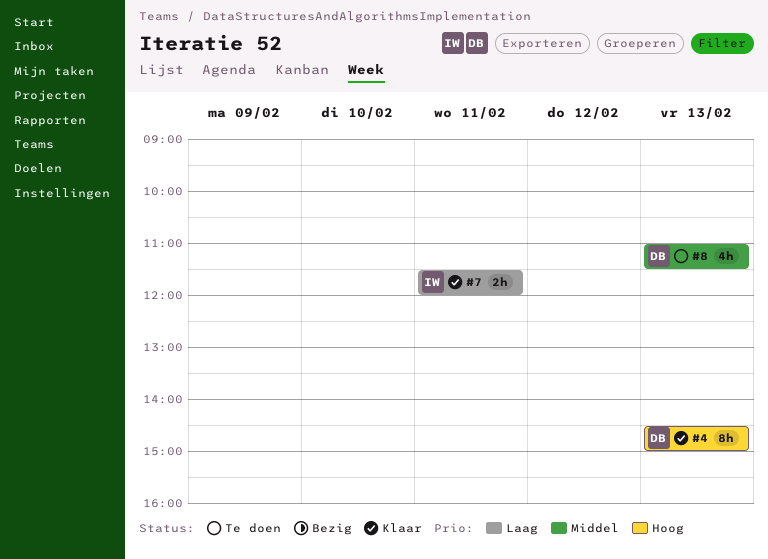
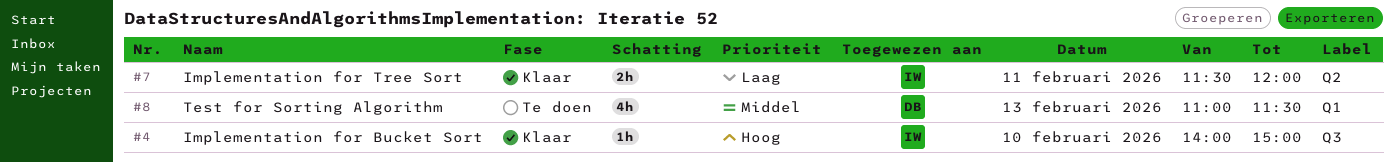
#4, owner: DB -> IW
#4, estimate: 8h -> 1h
#4, day: Feb 13 -> Feb 10
#4, begins: 14:30 -> 14:00

